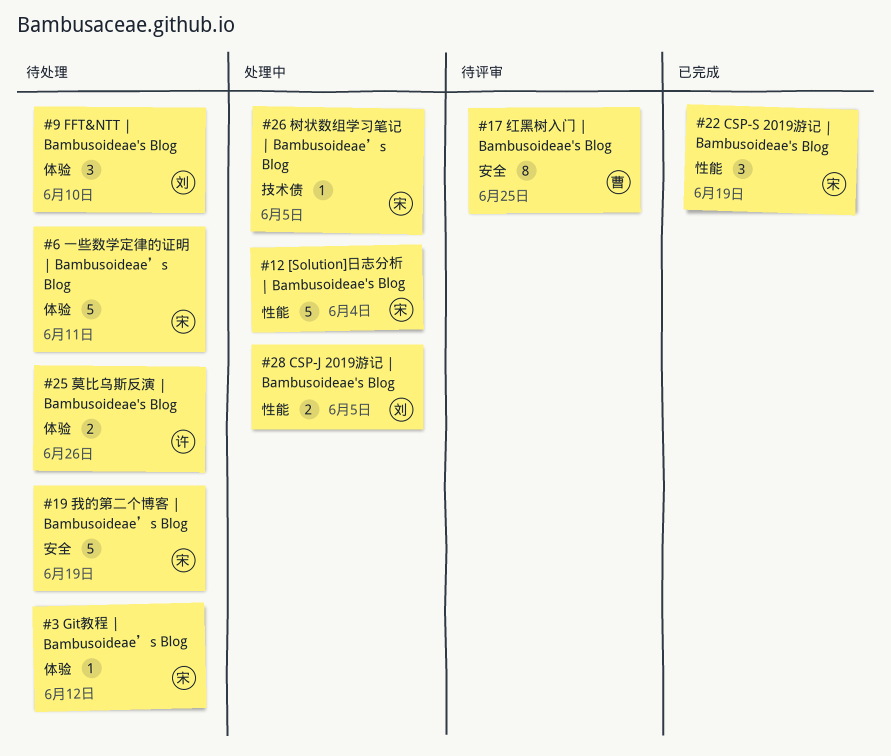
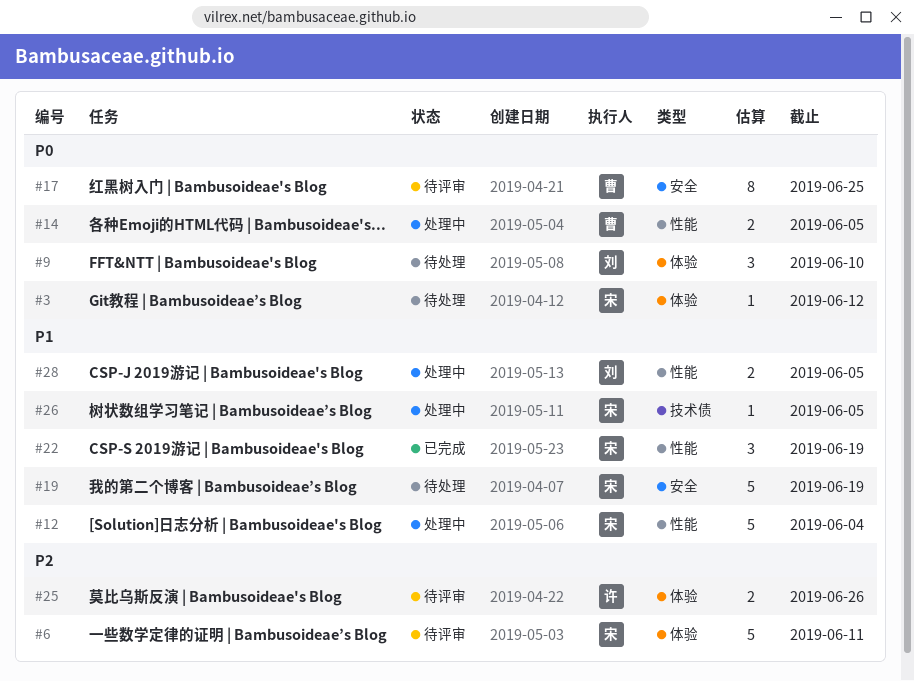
#6, status: 待处理 -> 待评审
#14: none -> present
#25, status: 待处理 -> 待评审

